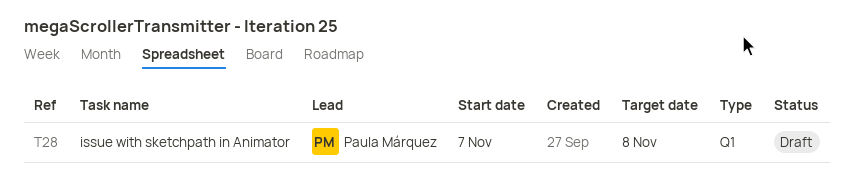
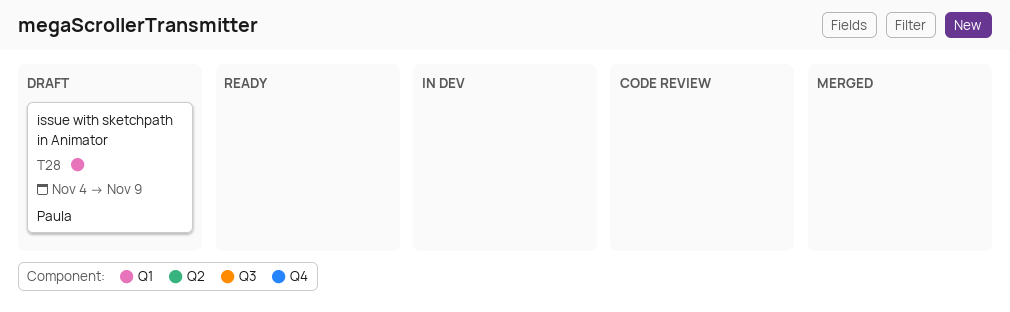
T28, start: Nov 7 -> Nov 4
T28, due: Nov 8 -> Nov 9

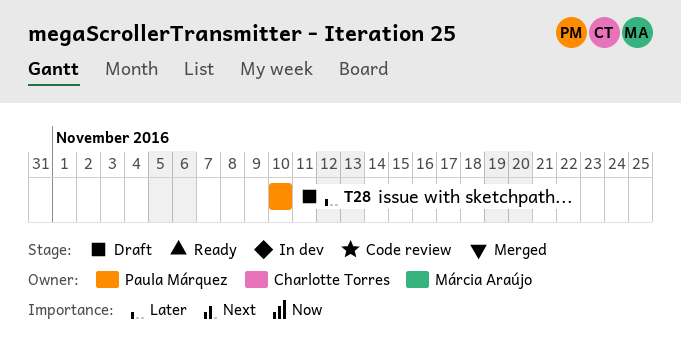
T28, start: Nov 4 -> Nov 10
T28, due: Nov 9 -> Nov 10

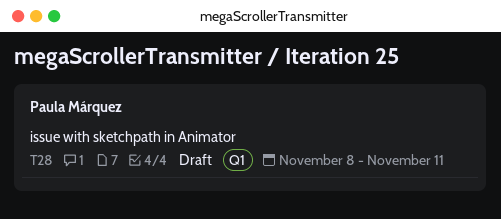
T28, start: Nov 10 -> Nov 8
T28, due: Nov 10 -> Nov 11

